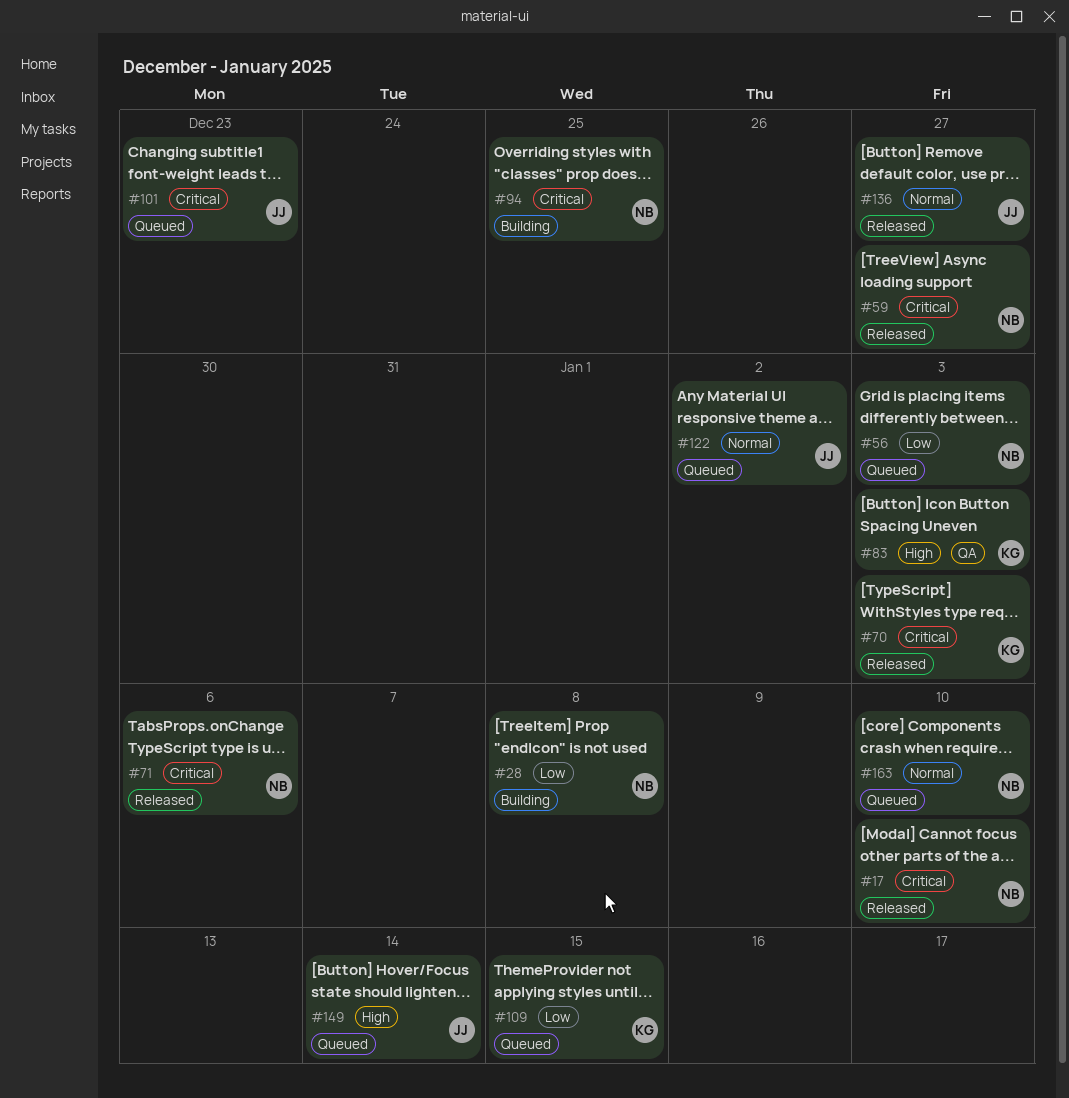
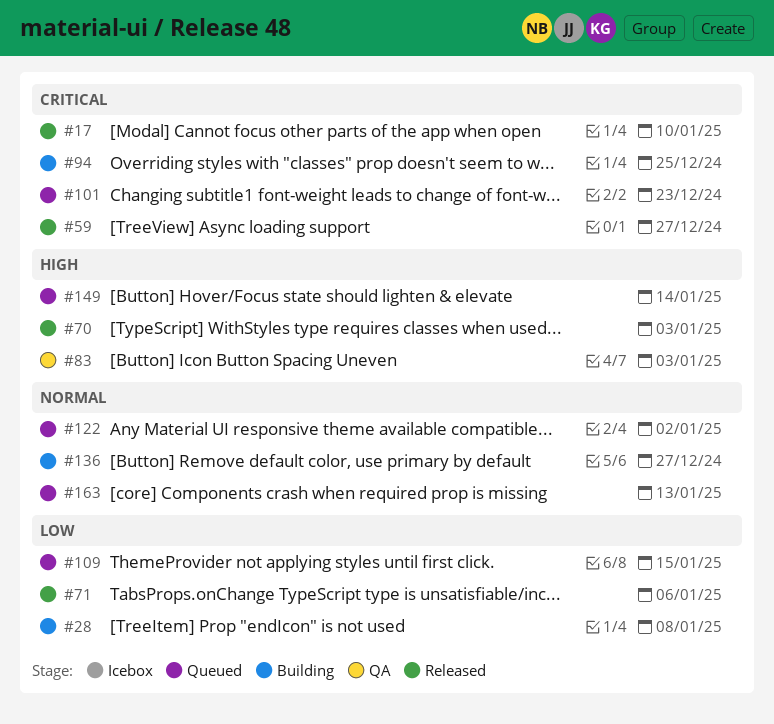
#56: present -> none
#70, priority: Critical -> High
#71, priority: Critical -> Low
#136, status: Released -> Building
#163, due: Jan 10 -> Jan 13

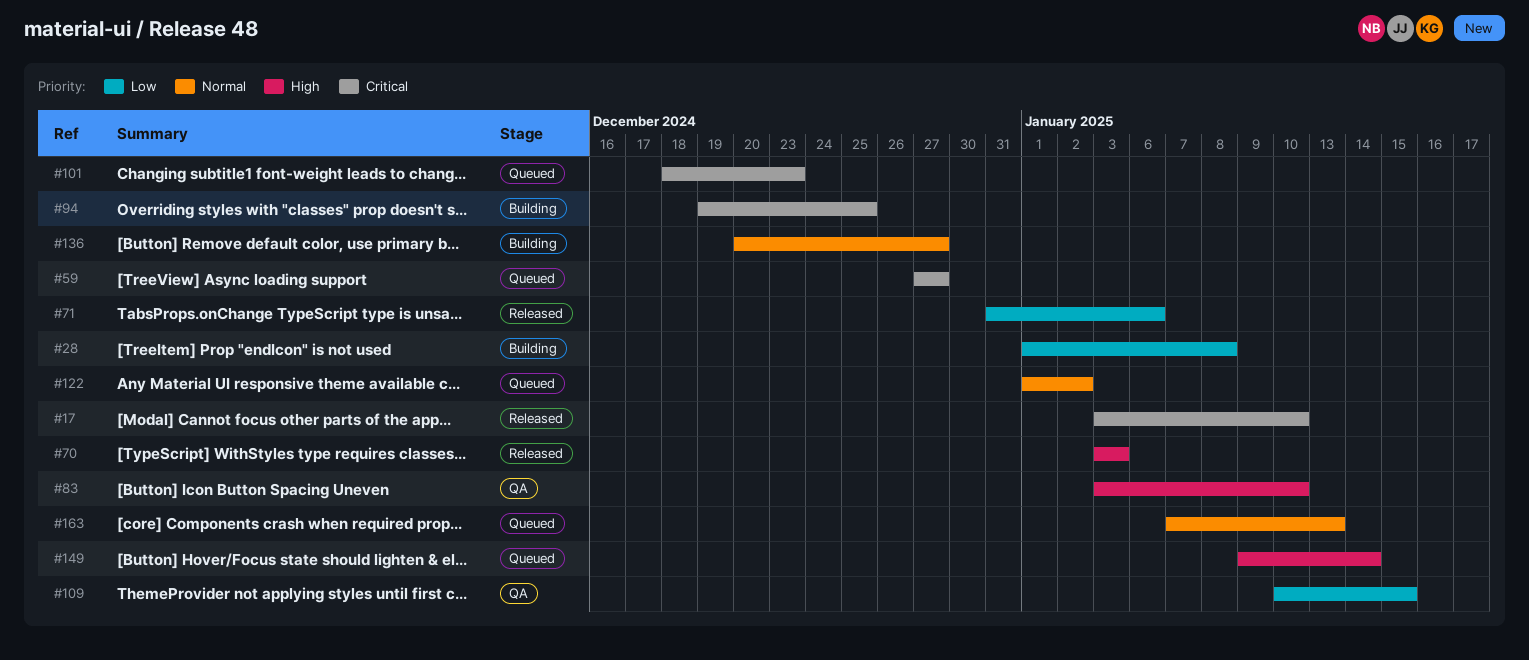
#59, status: Released -> Queued
#83, due: Jan 3 -> Jan 10
#109, status: Queued -> QA

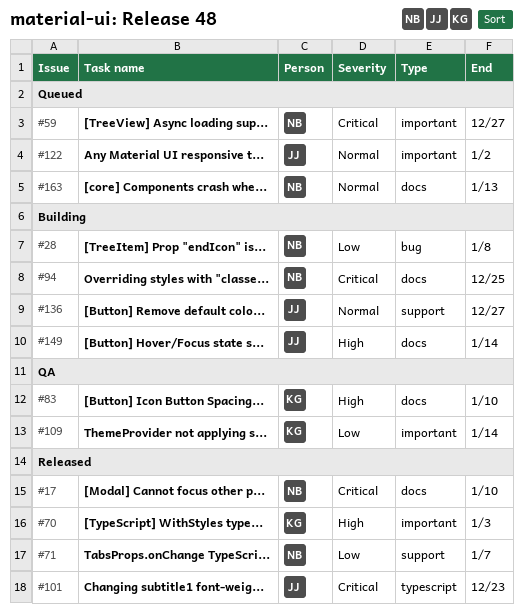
#71, due: Jan 6 -> Jan 7
#101, status: Queued -> Released
#109, due: Jan 15 -> Jan 14
#149, status: Queued -> Building

